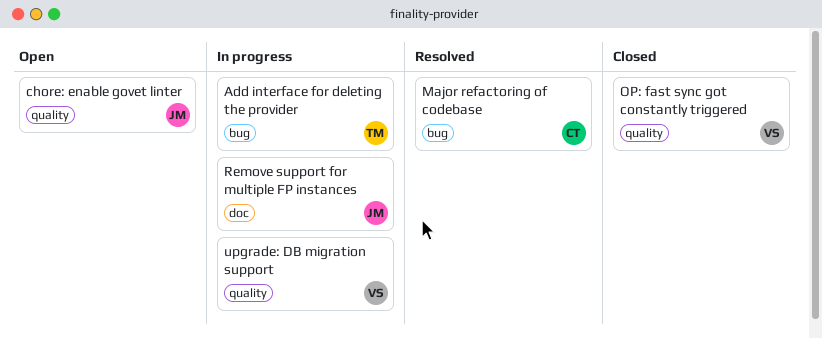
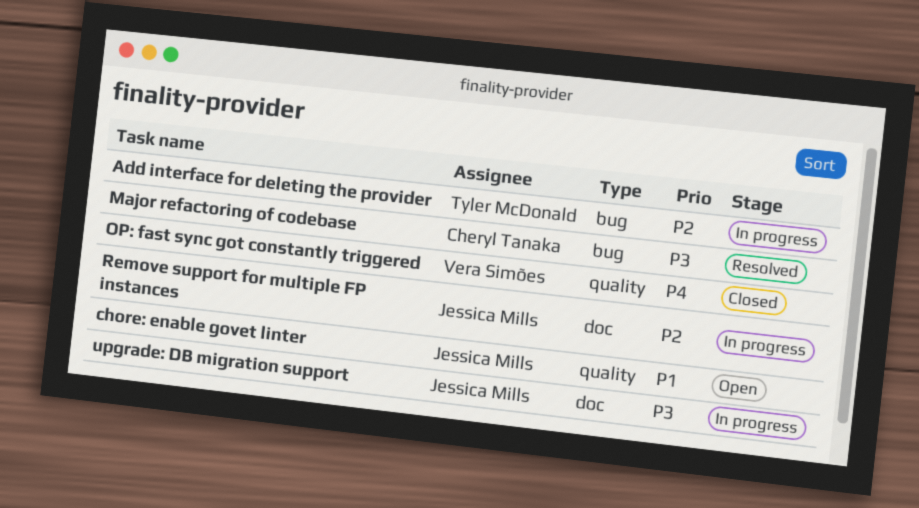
upgrade: DB migration support, owner: Vera Simões -> Jessica Mills
upgrade: DB migration support, label: quality -> doc

